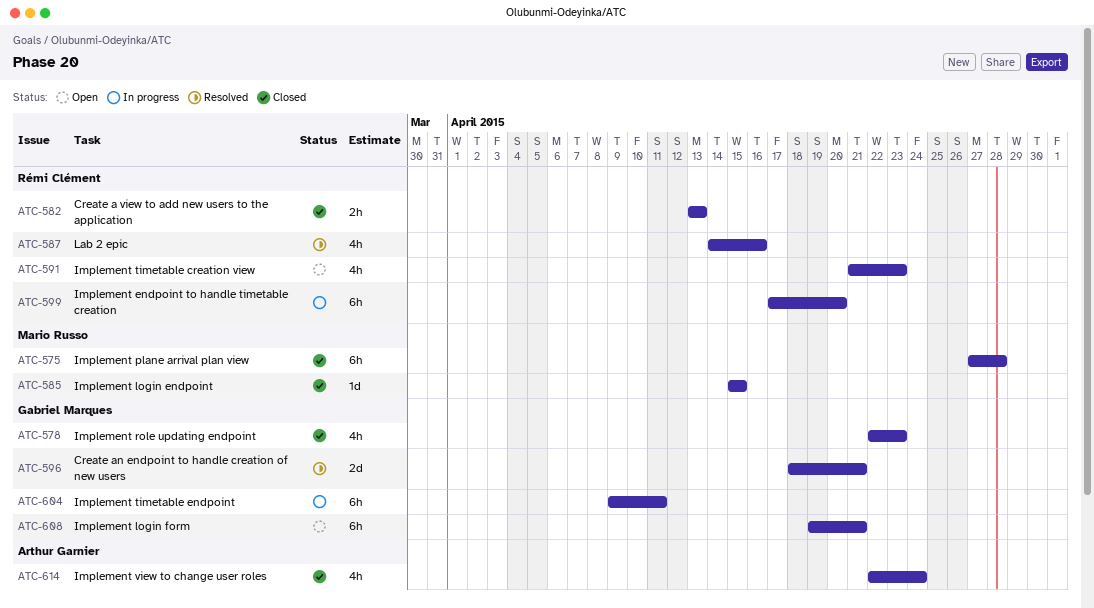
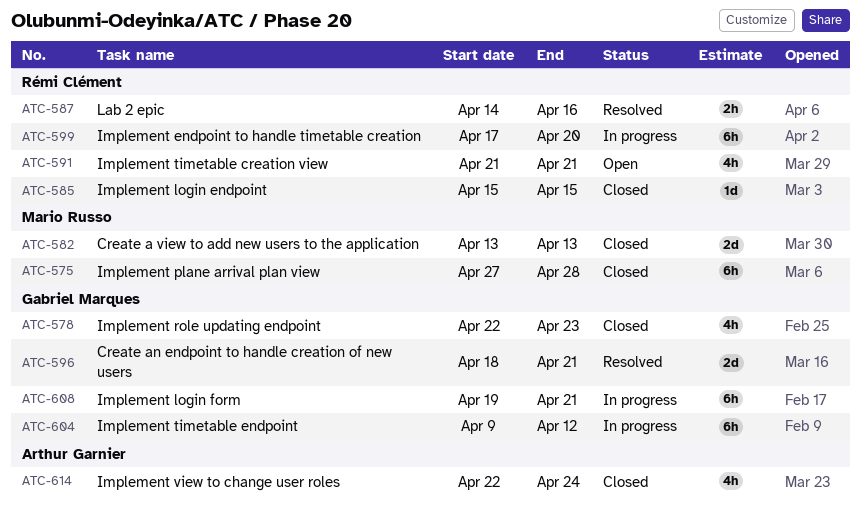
ATC-582, owner: Rémi Clément -> Mario Russo
ATC-582, estimate: 2h -> 2d
ATC-585, owner: Mario Russo -> Rémi Clément
ATC-587, estimate: 4h -> 2h
ATC-591, due: Apr 23 -> Apr 21
ATC-604, due: Apr 11 -> Apr 12
ATC-608, status: Open -> In progress

